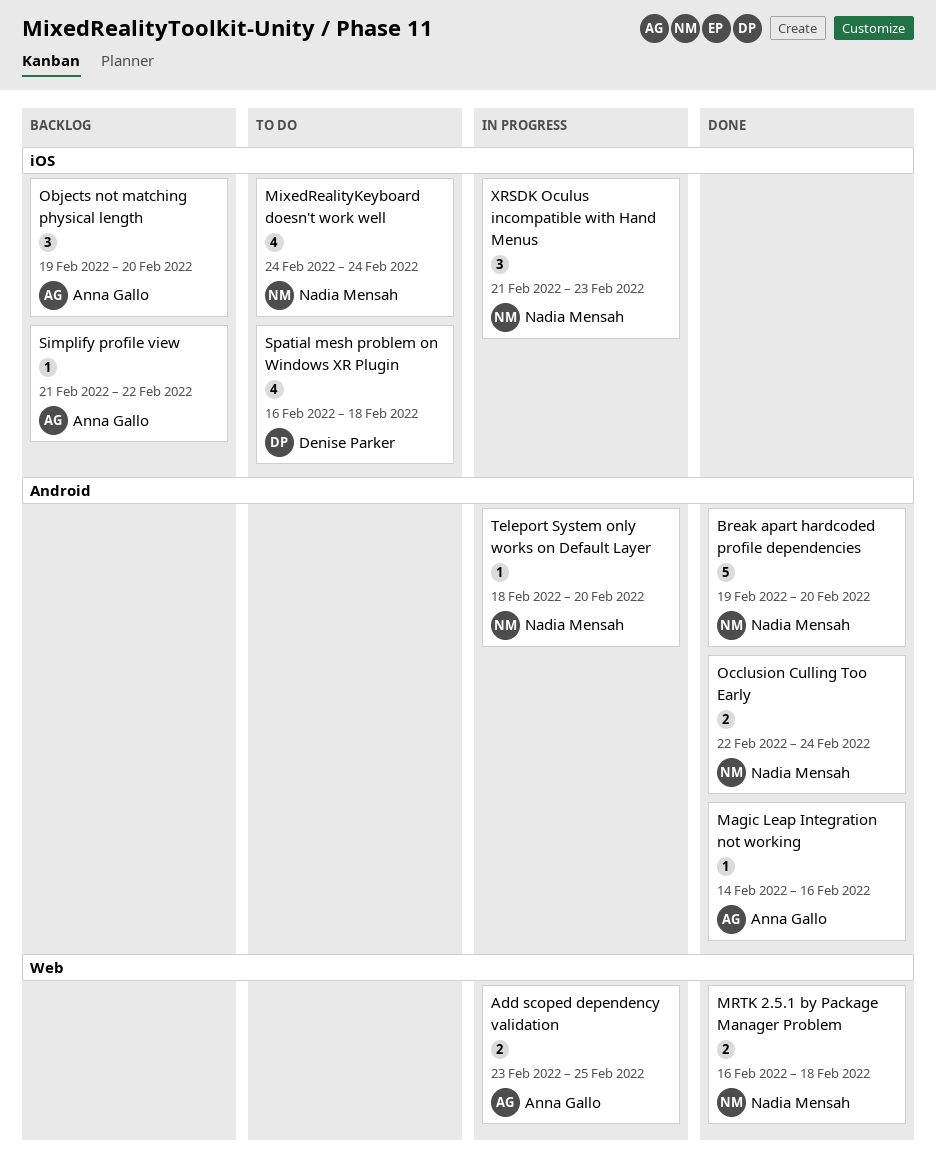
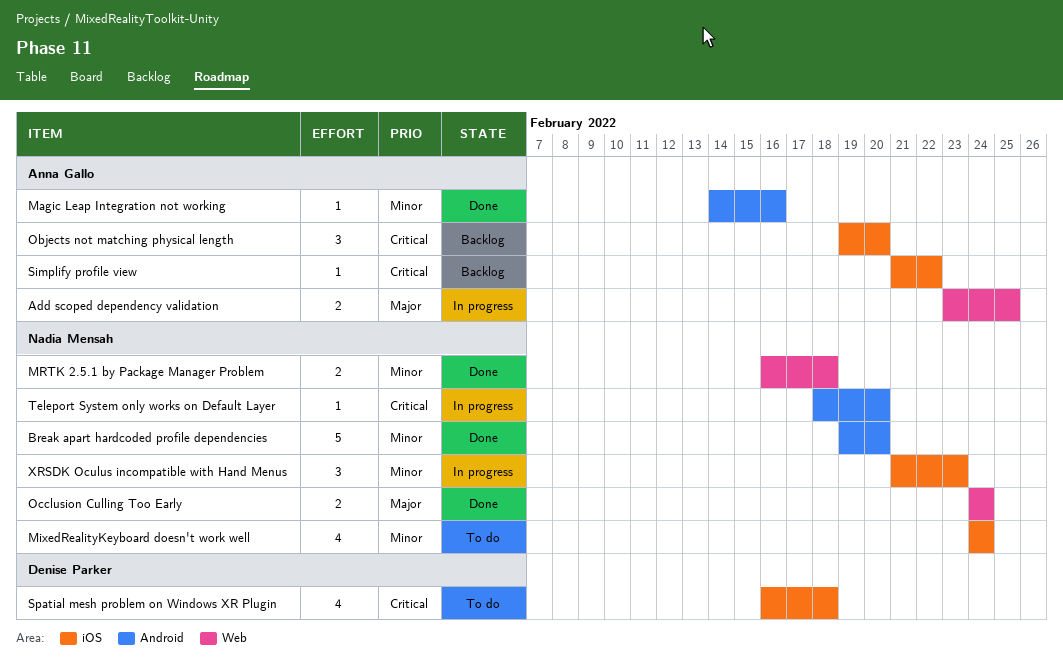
Occlusion Culling Too Early, label: Android -> Web
Occlusion Culling Too Early, start: Feb 22 -> Feb 24

